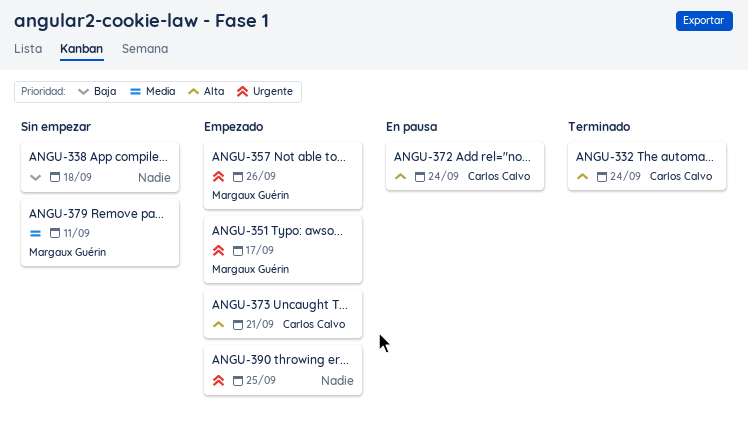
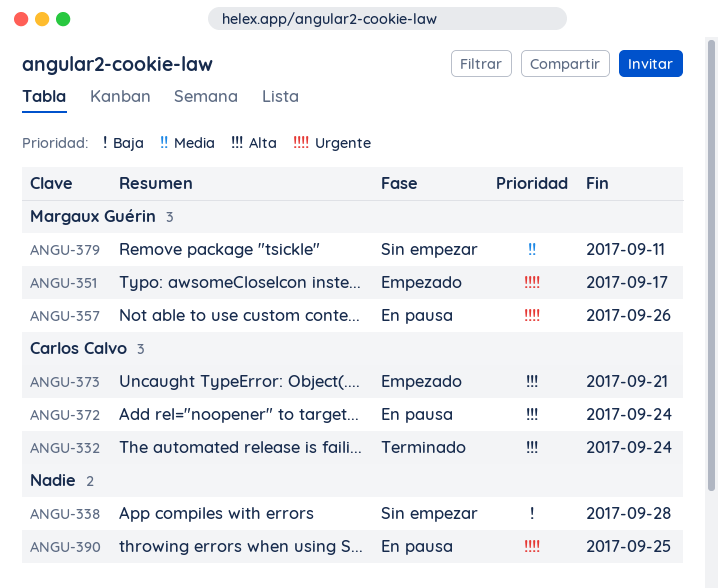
ANGU-338, due: Sep 18 -> Sep 28
ANGU-357, status: Empezado -> En pausa
ANGU-390, status: Empezado -> En pausa

